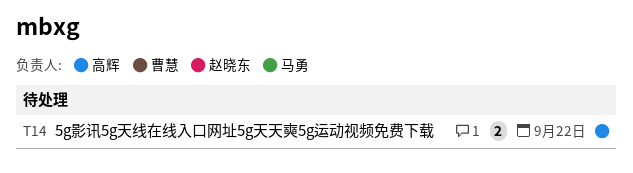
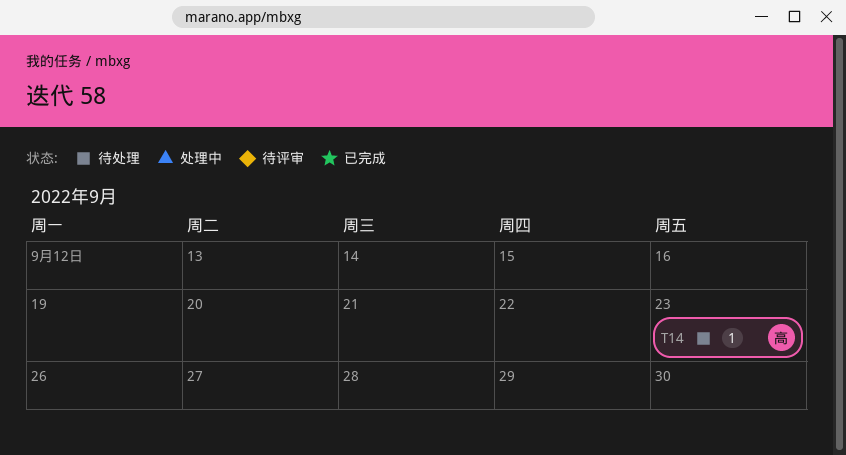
T14, estimate: 2 -> 1
T14, due: Sep 22 -> Sep 23

